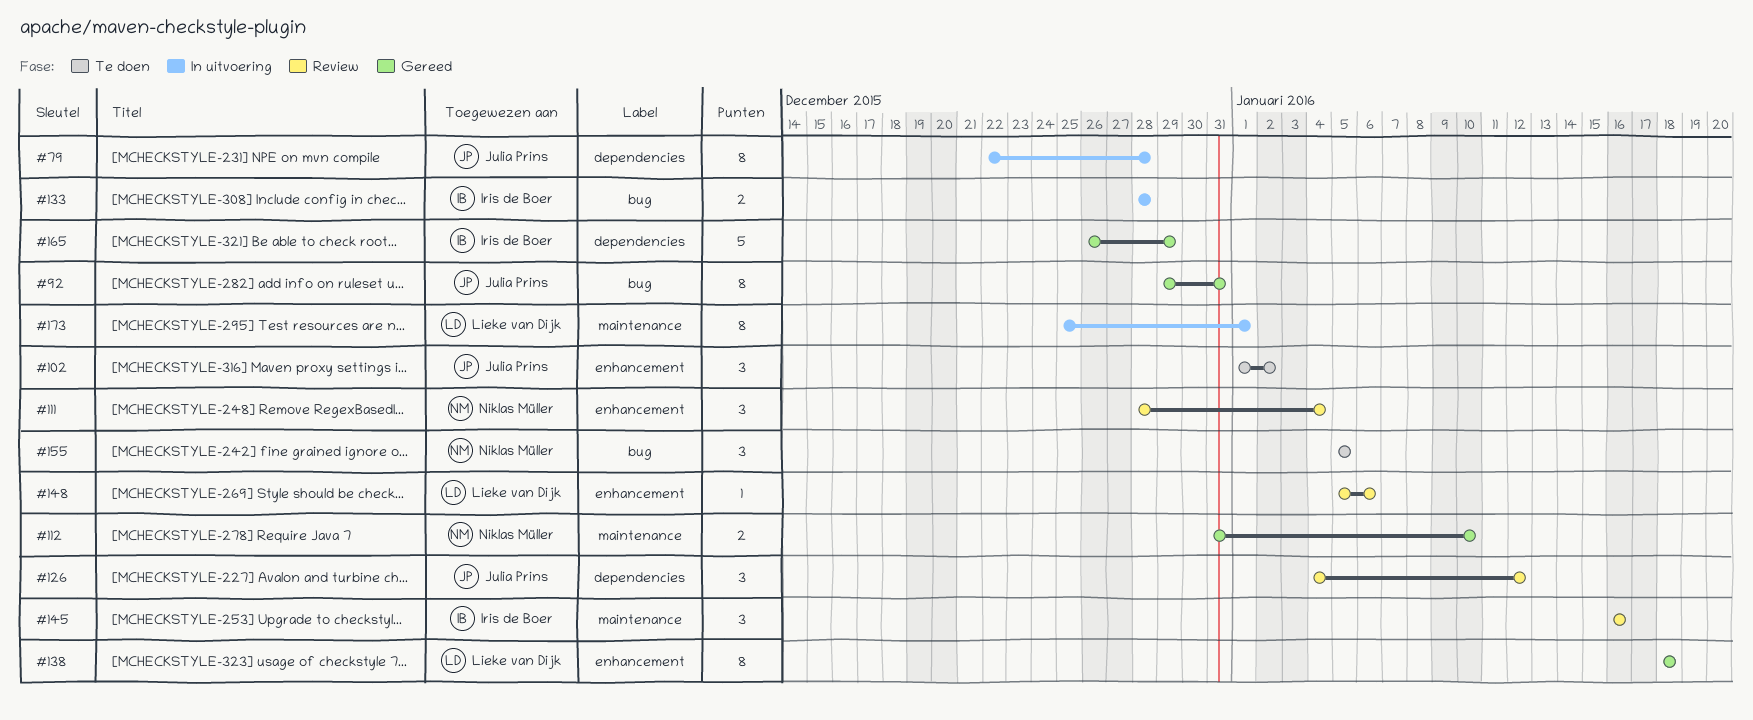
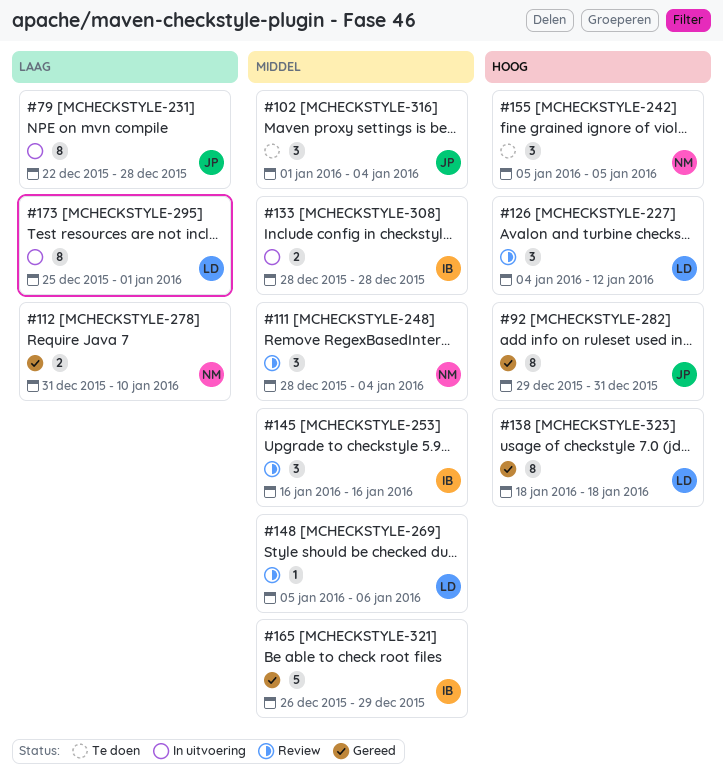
#102, due: Jan 2 -> Jan 4
#126, owner: Julia Prins -> Lieke van Dijk

